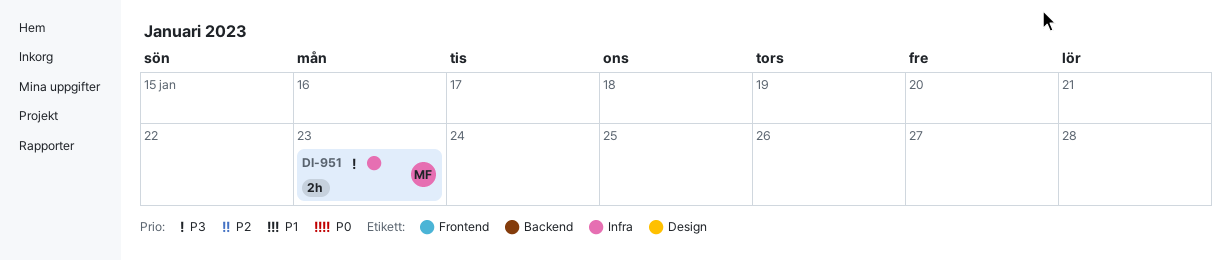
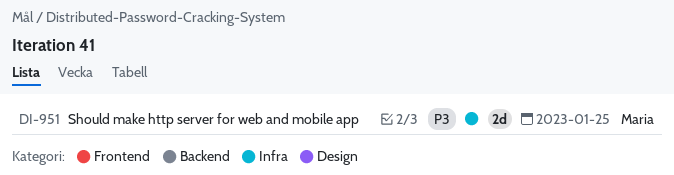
DI-951, estimate: 2h -> 2d
DI-951, due: Jan 23 -> Jan 25

